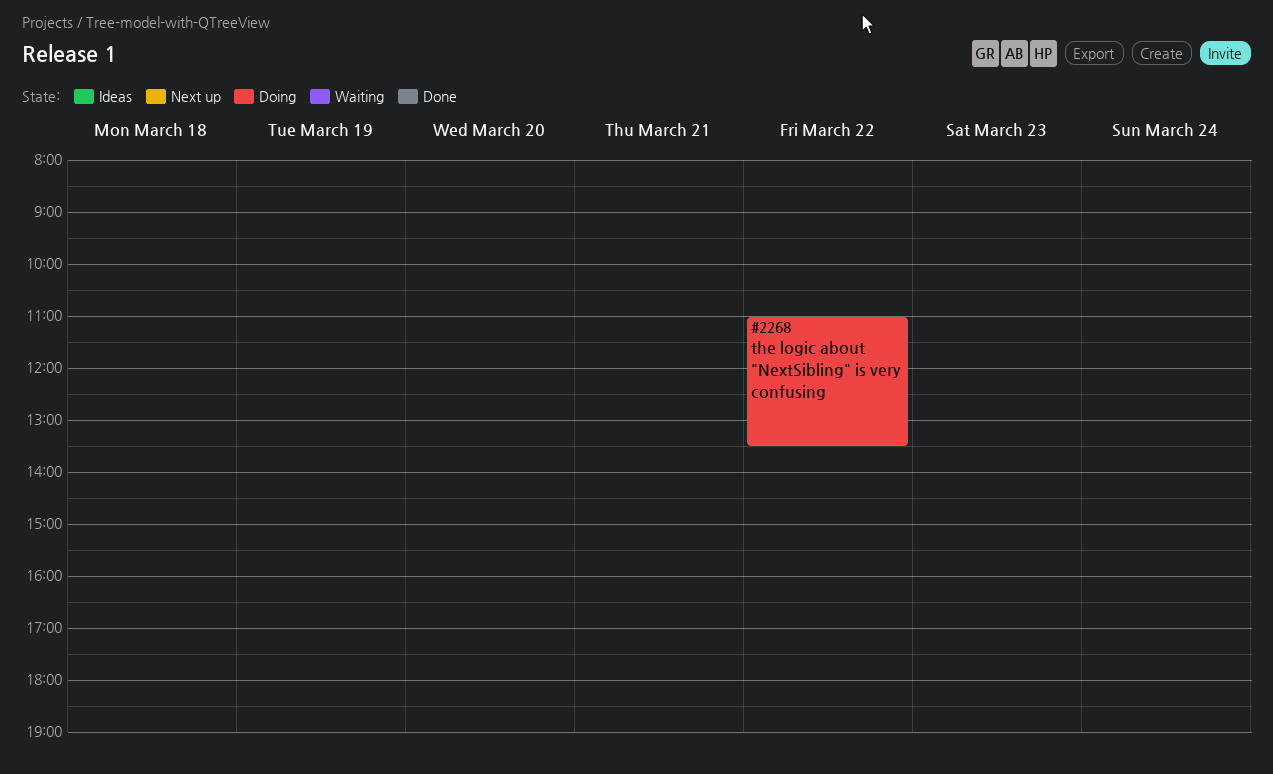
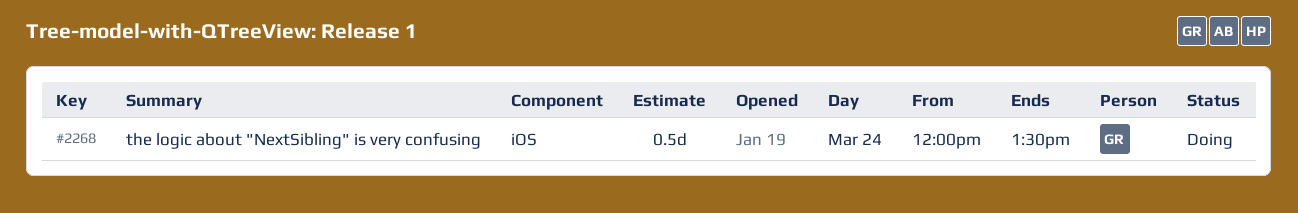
#2268, day: Mar 22 -> Mar 24
#2268, begins: 11:00 -> 12:00

